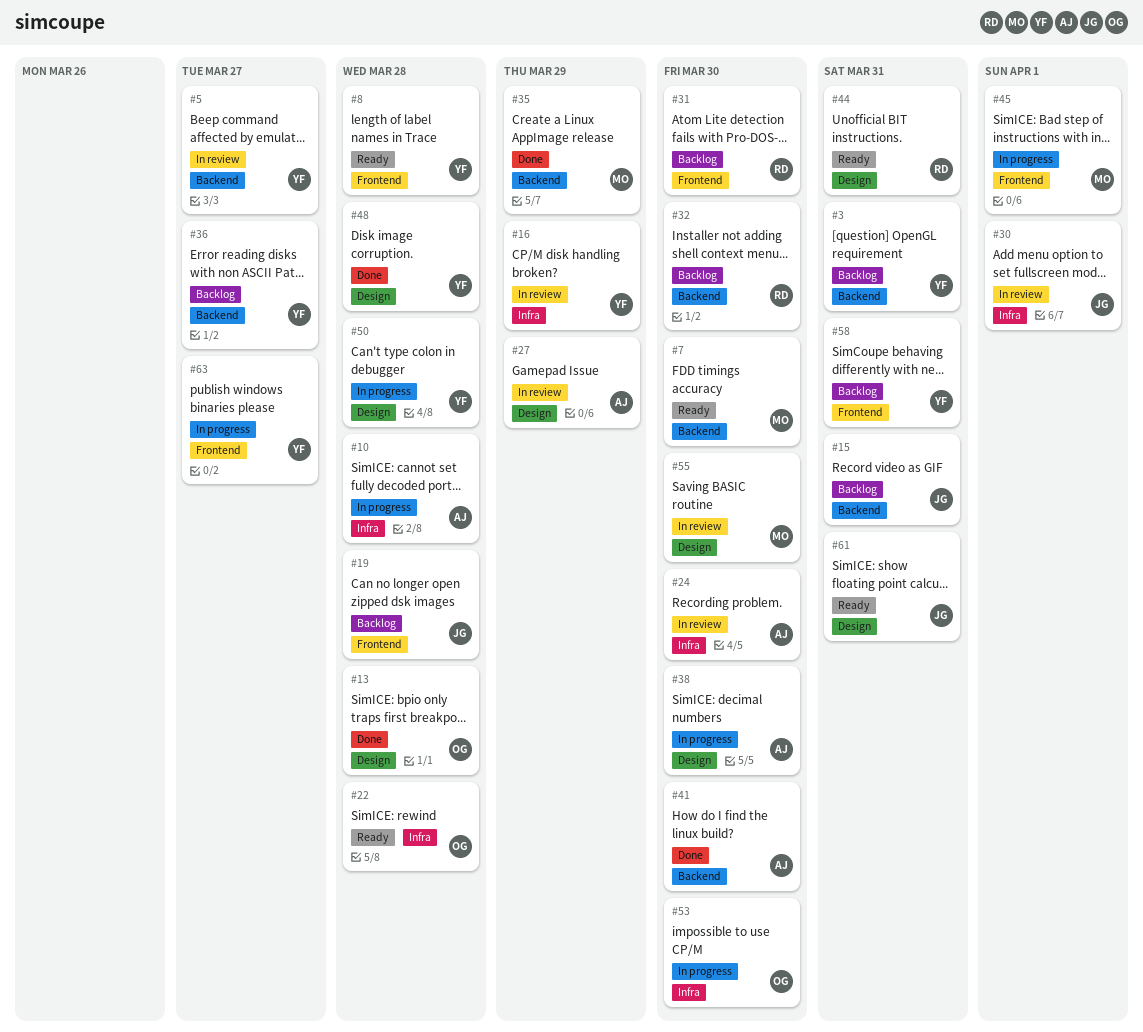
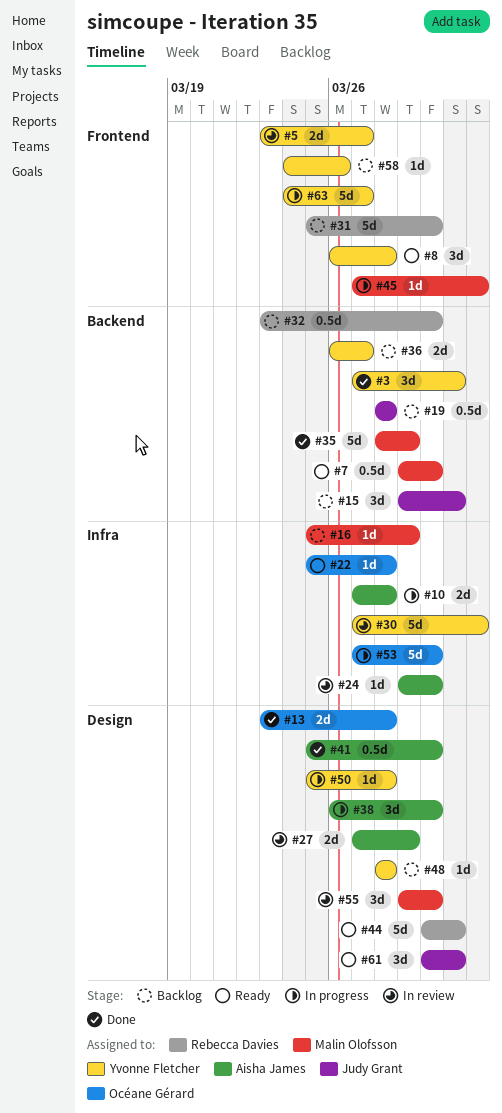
#3, status: Backlog -> Done
#5, label: Backend -> Frontend
#16, status: In review -> Backlog
#16, owner: Yvonne Fletcher -> Malin Olofsson
#19, label: Frontend -> Backend
#30, owner: Judy Grant -> Yvonne Fletcher
#41, label: Backend -> Design
#48, status: Done -> Backlog
#58, due: Mar 31 -> Mar 26

